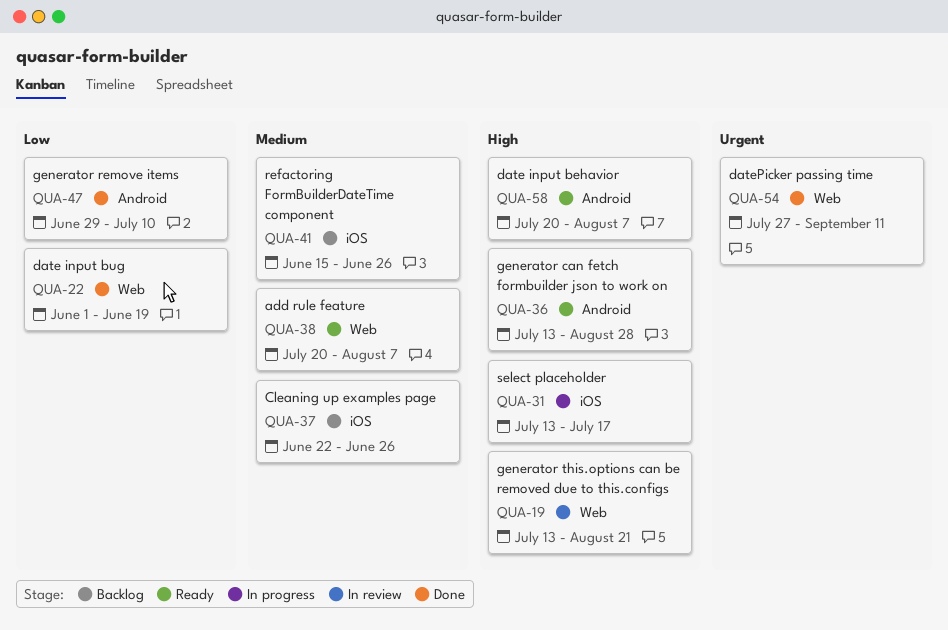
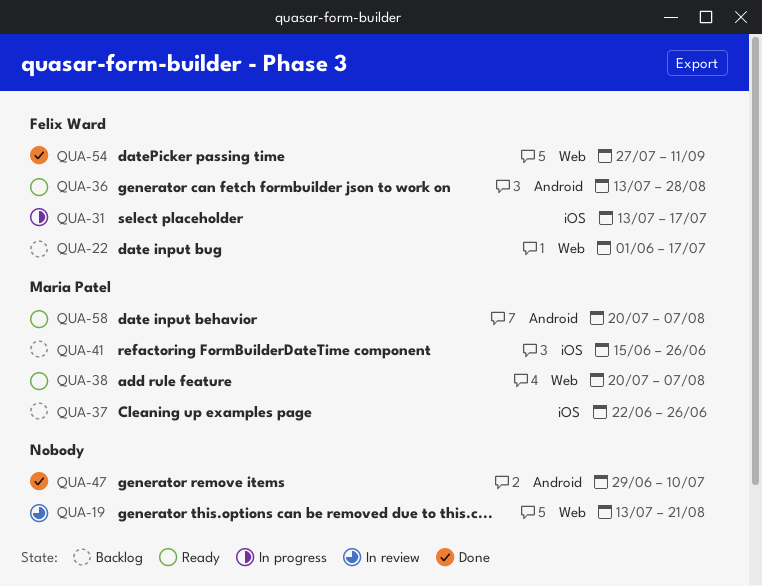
QUA-22, status: Done -> Backlog
QUA-22, due: Jun 19 -> Jul 17

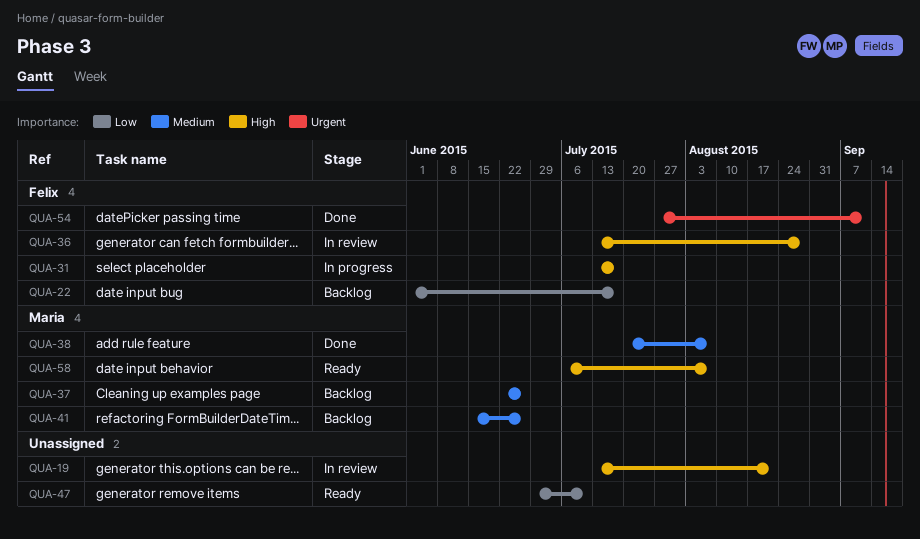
QUA-36, status: Ready -> In review
QUA-38, status: Ready -> Done
QUA-47, status: Done -> Ready
QUA-58, start: Jul 20 -> Jul 6

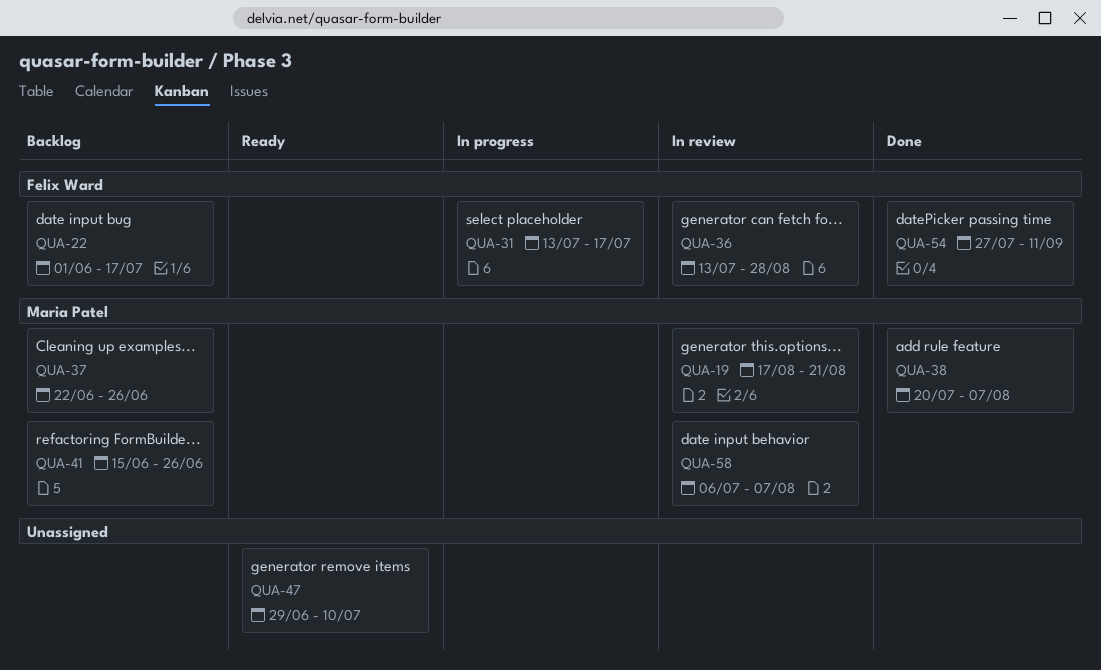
QUA-19, owner: none -> Maria Patel
QUA-19, start: Jul 13 -> Aug 17
QUA-58, status: Ready -> In review

